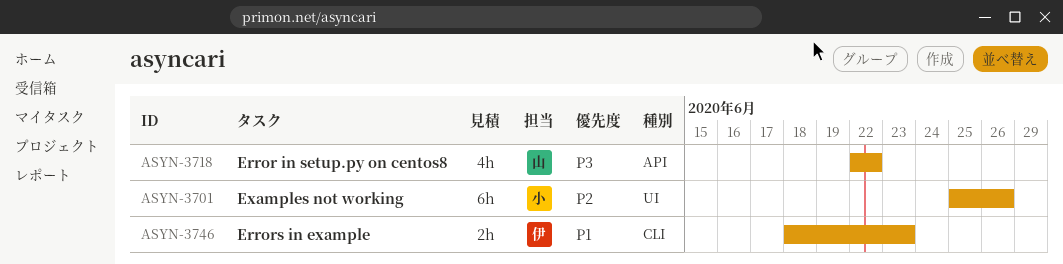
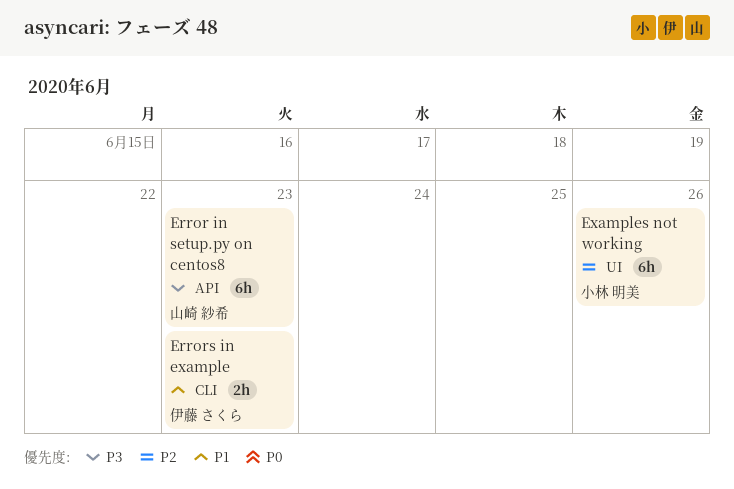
Error in setup.py on centos8, estimate: 4h -> 6h
Error in setup.py on centos8, due: Jun 22 -> Jun 23

